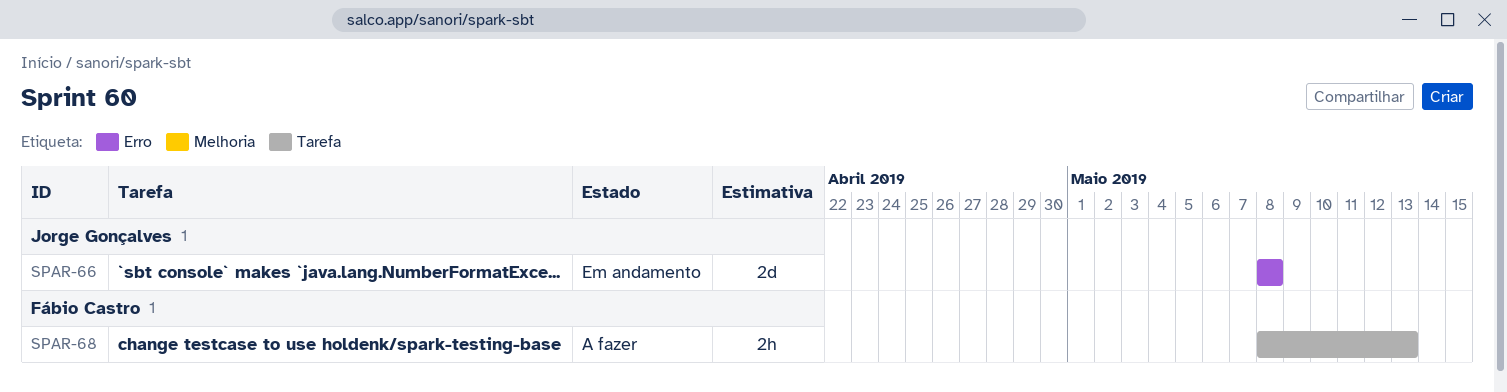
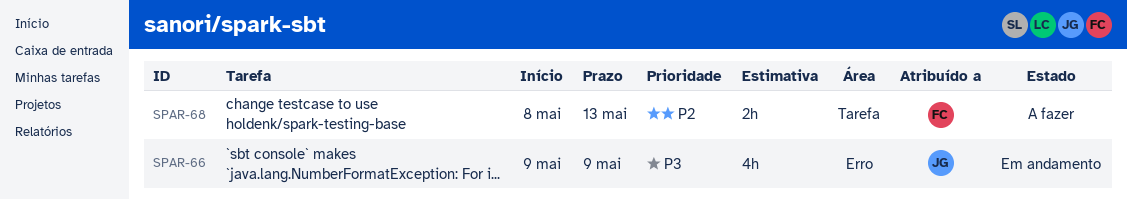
SPAR-66, estimate: 2d -> 4h
SPAR-66, start: May 8 -> May 9
SPAR-66, due: May 8 -> May 9

